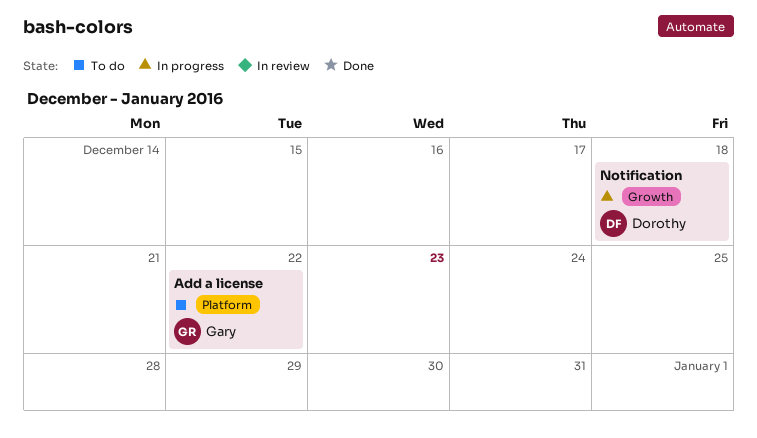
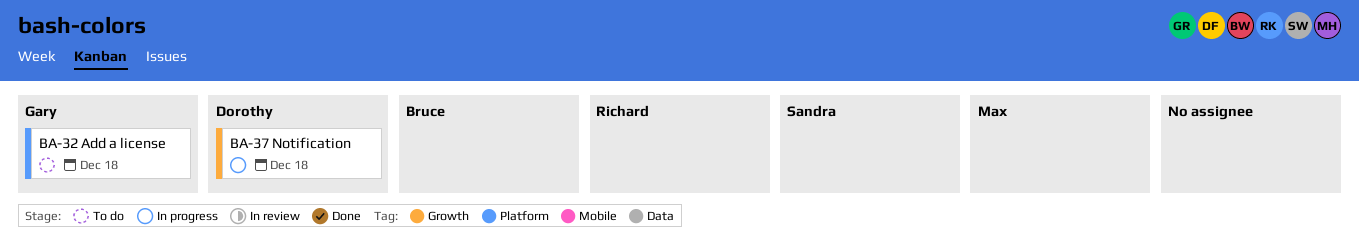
Add a license, due: Dec 22 -> Dec 18

